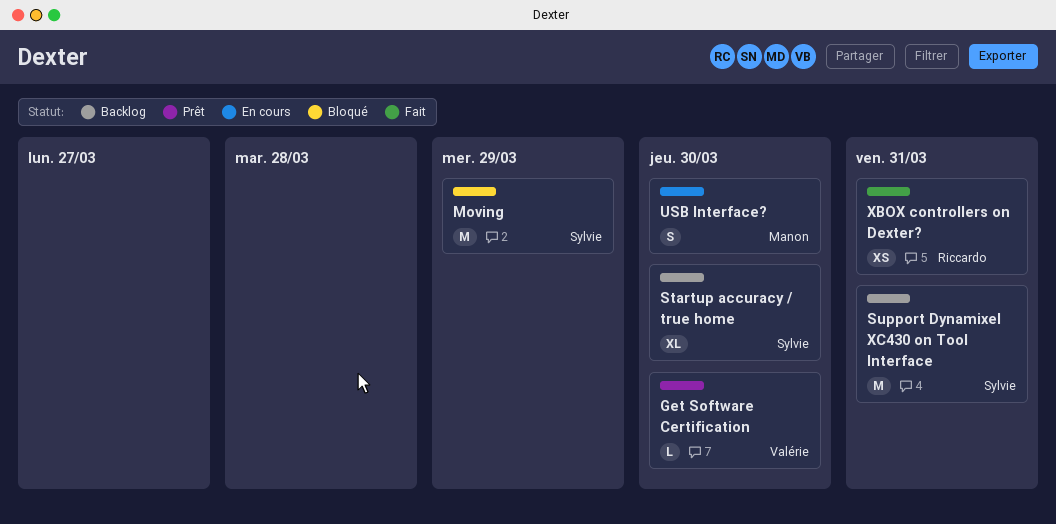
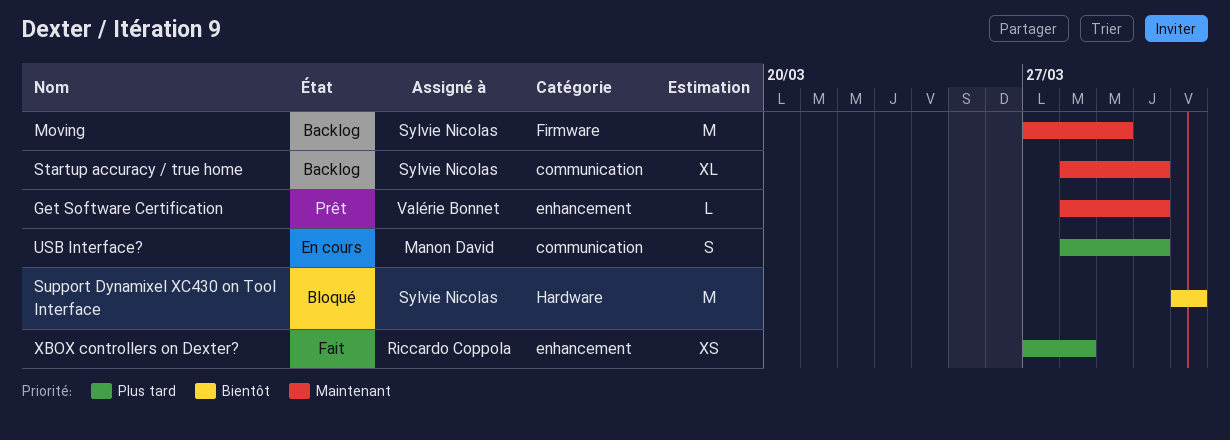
Moving, status: Bloqué -> Backlog
Support Dynamixel XC430 on Tool Interface, status: Backlog -> Bloqué
XBOX controllers on Dexter?, due: Mar 31 -> Mar 28

